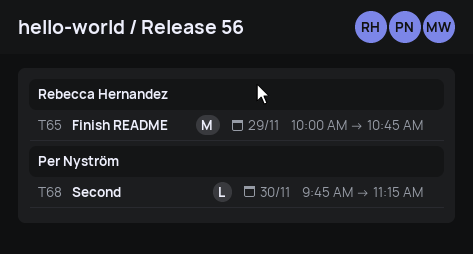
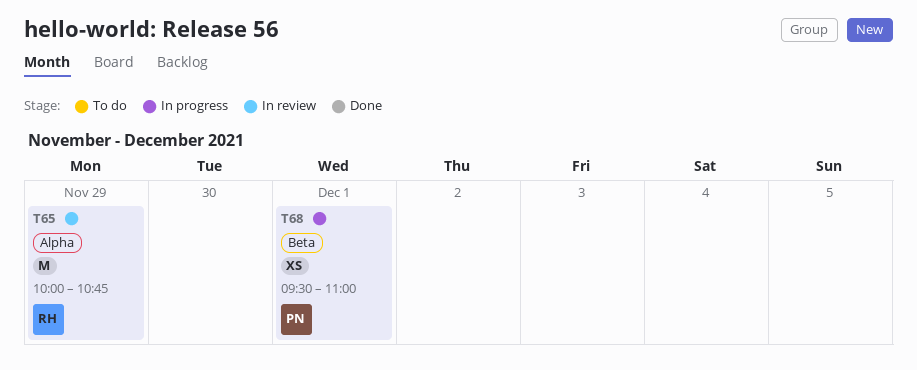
T68, estimate: L -> XS
T68, day: Nov 30 -> Dec 1
T68, begins: 09:45 -> 09:30
T68, ends: 11:15 -> 11:00

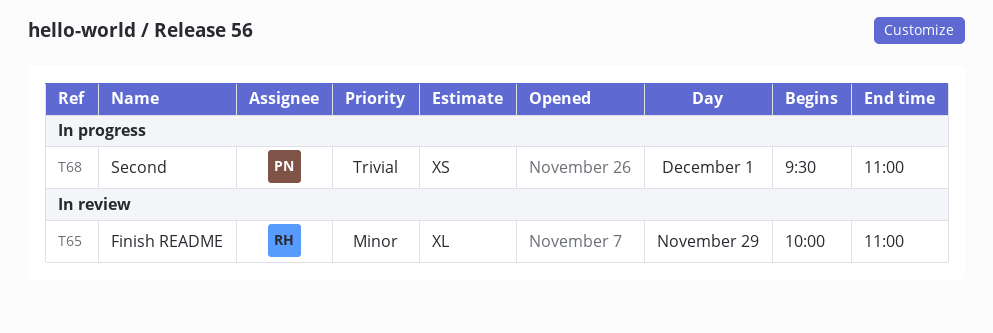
T65, estimate: M -> XL
T65, ends: 10:45 -> 11:00

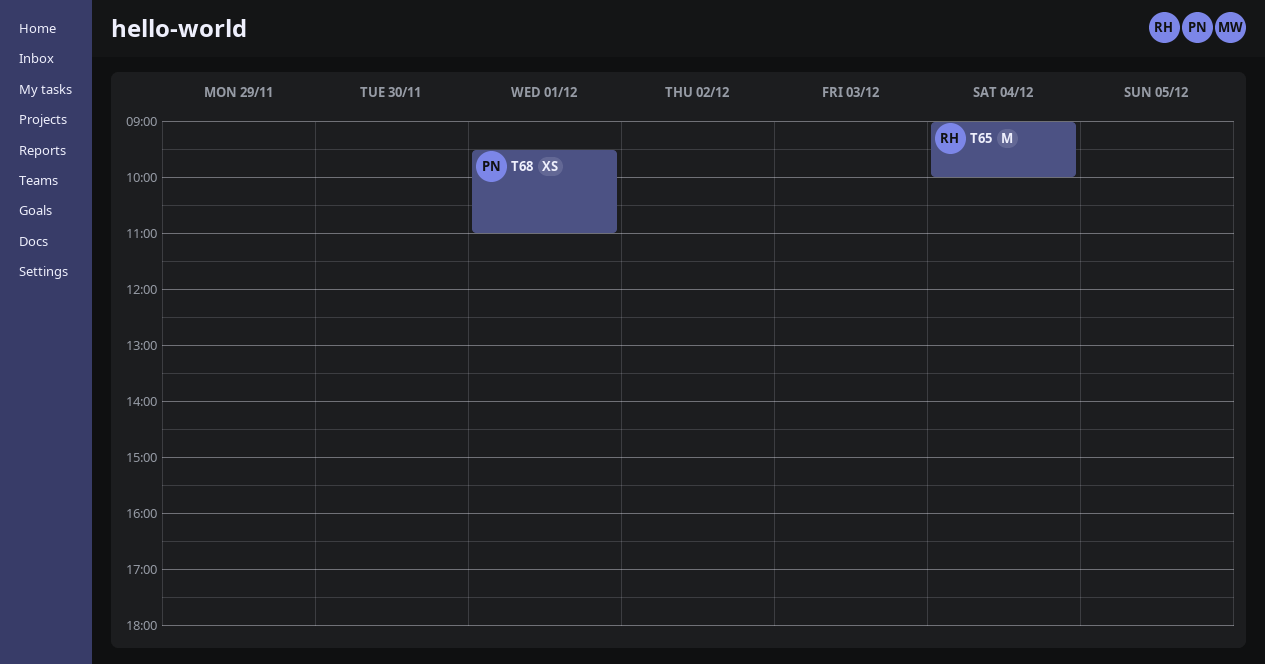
T65, estimate: XL -> M
T65, day: Nov 29 -> Dec 4
T65, begins: 10:00 -> 09:00
T65, ends: 11:00 -> 10:00

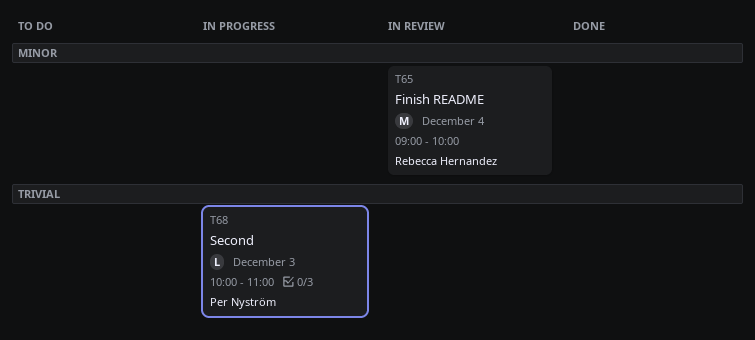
T68, estimate: XS -> L
T68, day: Dec 1 -> Dec 3
T68, begins: 09:30 -> 10:00

